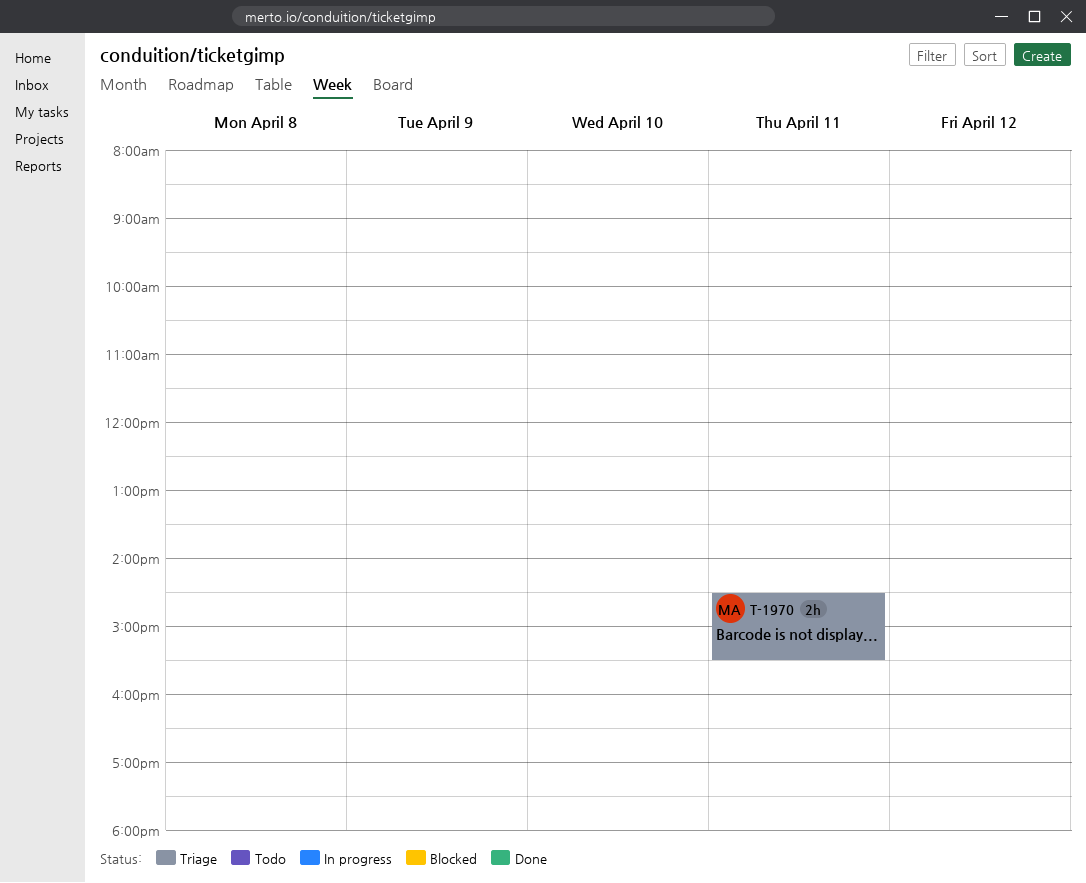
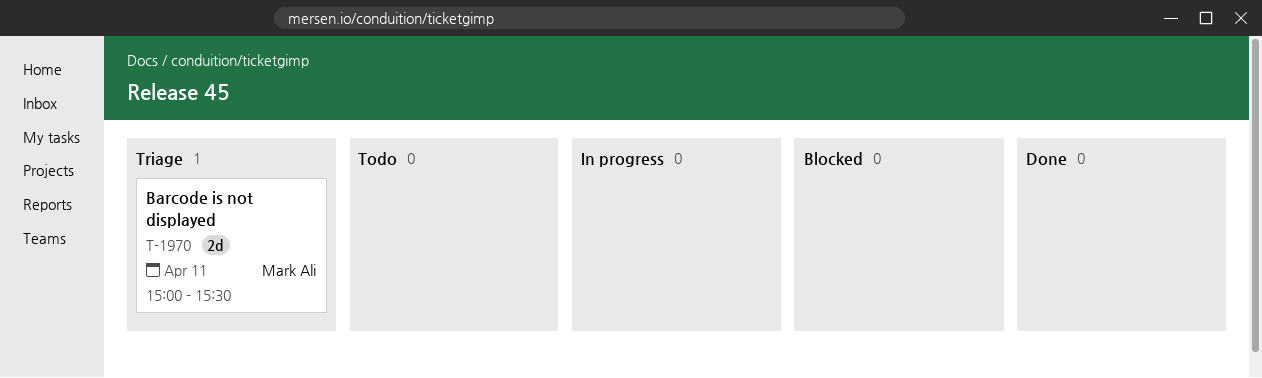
T-1970, estimate: 2h -> 2d
T-1970, begins: 14:30 -> 15:00

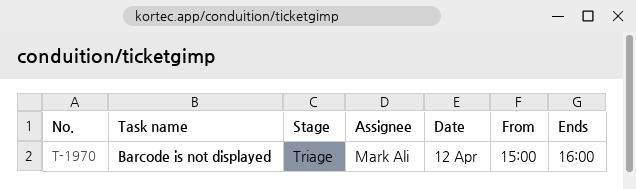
T-1970, day: Apr 11 -> Apr 12
T-1970, ends: 15:30 -> 16:00

